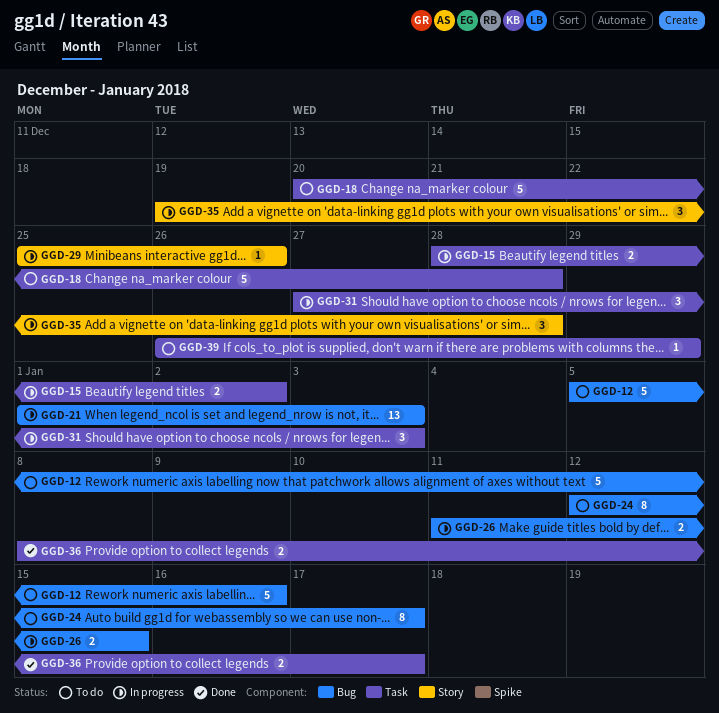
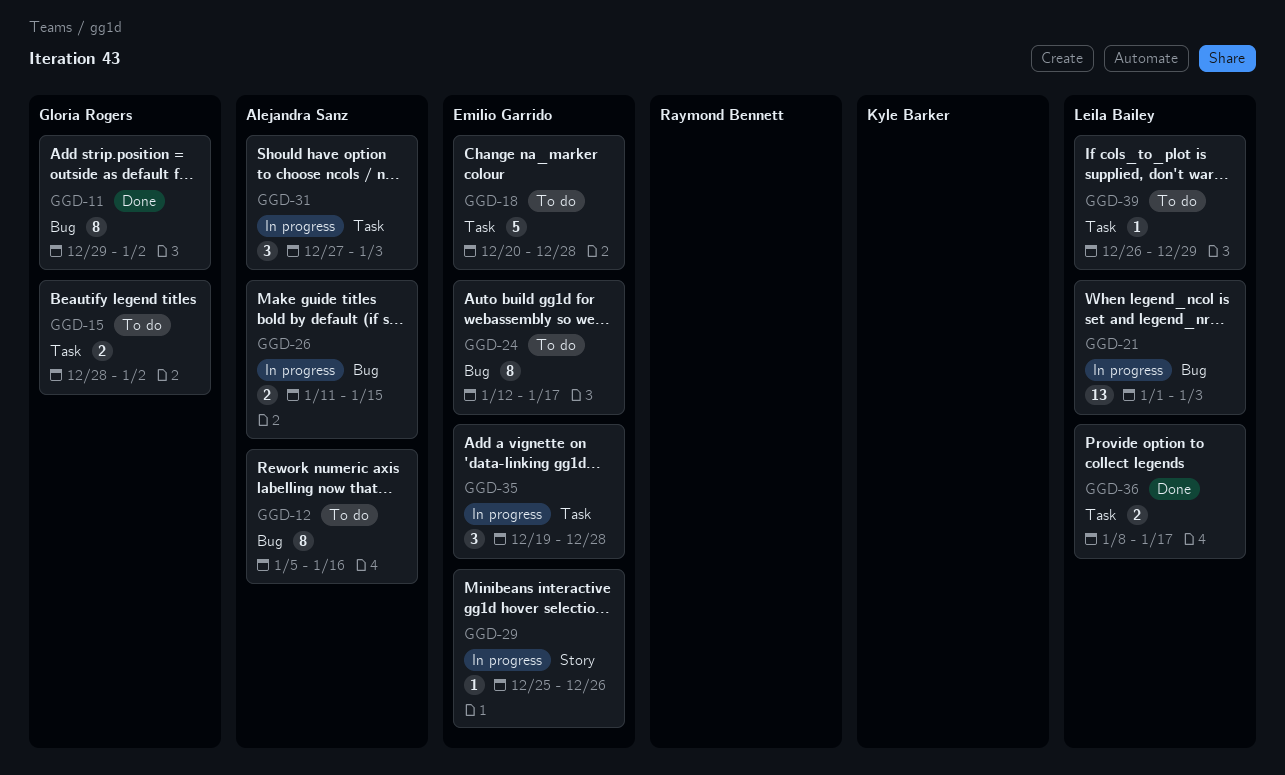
GGD-11: none -> present
GGD-12, estimate: 5 -> 8
GGD-15, status: In progress -> To do
GGD-35, label: Story -> Task

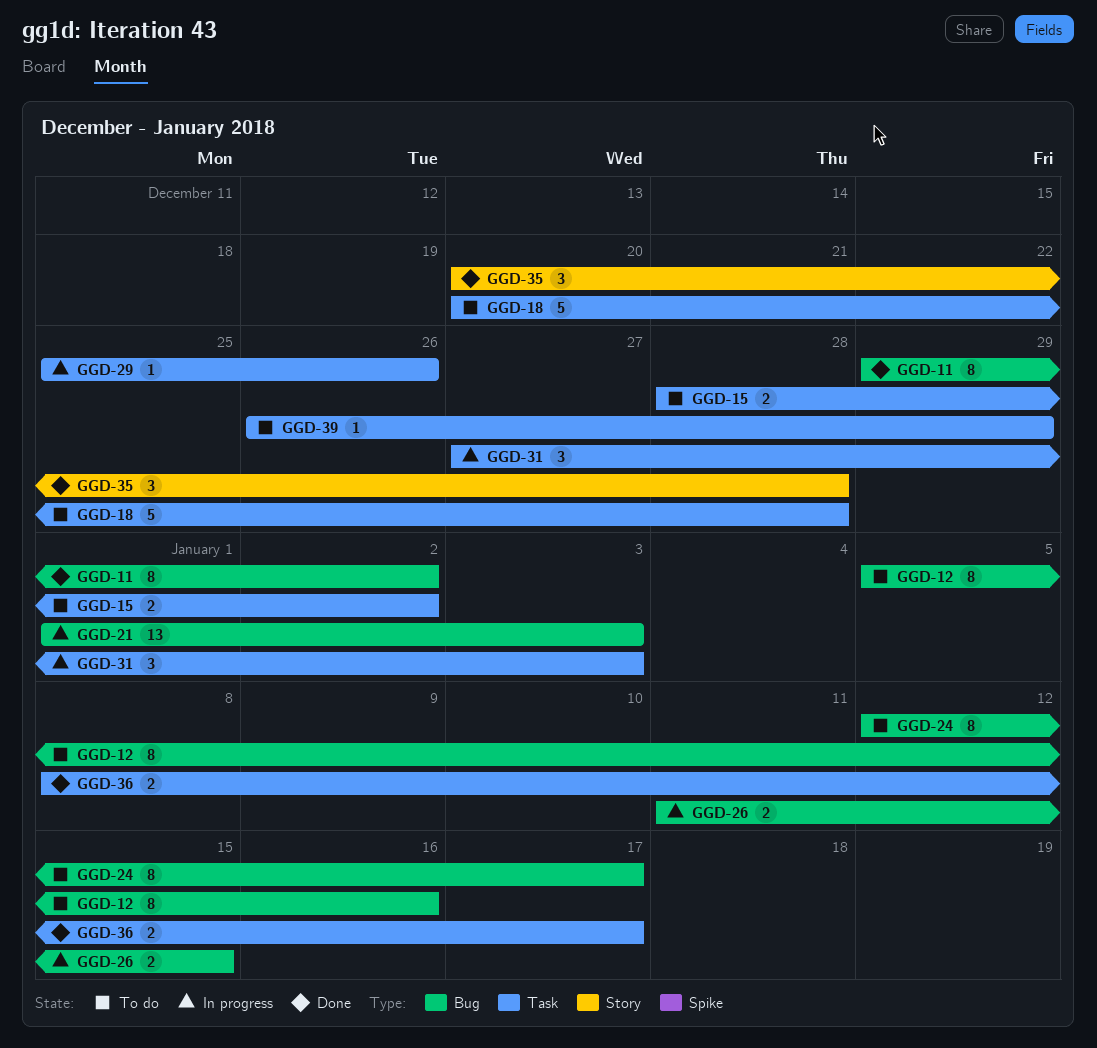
GGD-29, label: Story -> Task
GGD-35, status: In progress -> Done
GGD-35, label: Task -> Story
GGD-35, start: Dec 19 -> Dec 20

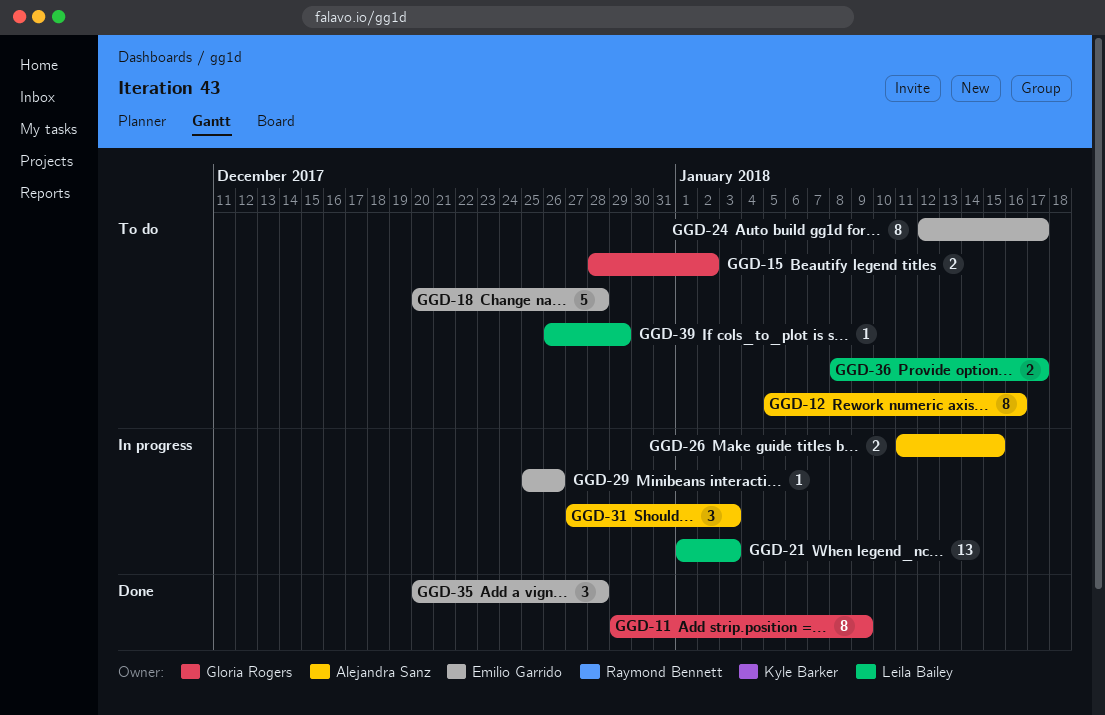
GGD-11, due: Jan 2 -> Jan 9
GGD-36, status: Done -> To do

